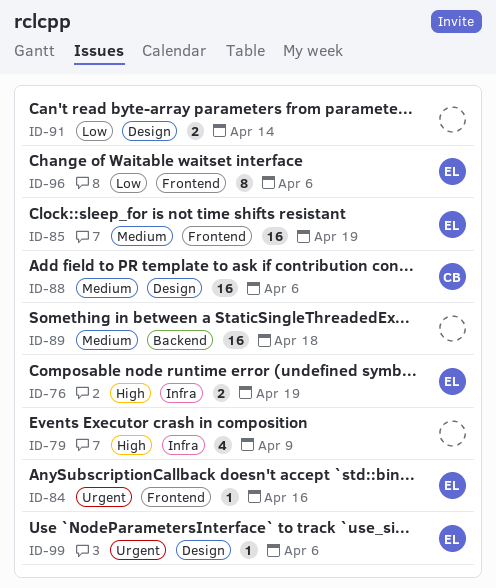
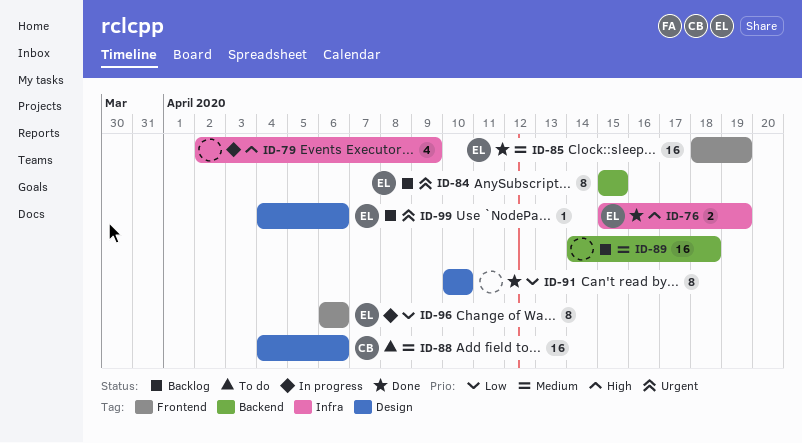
ID-84, label: Frontend -> Backend
ID-84, estimate: 1 -> 8
ID-84, due: Apr 16 -> Apr 15
ID-91, estimate: 2 -> 8
ID-91, due: Apr 14 -> Apr 10

